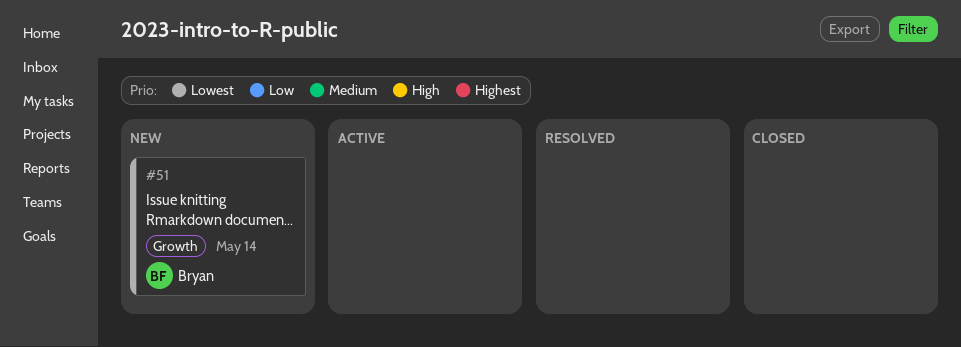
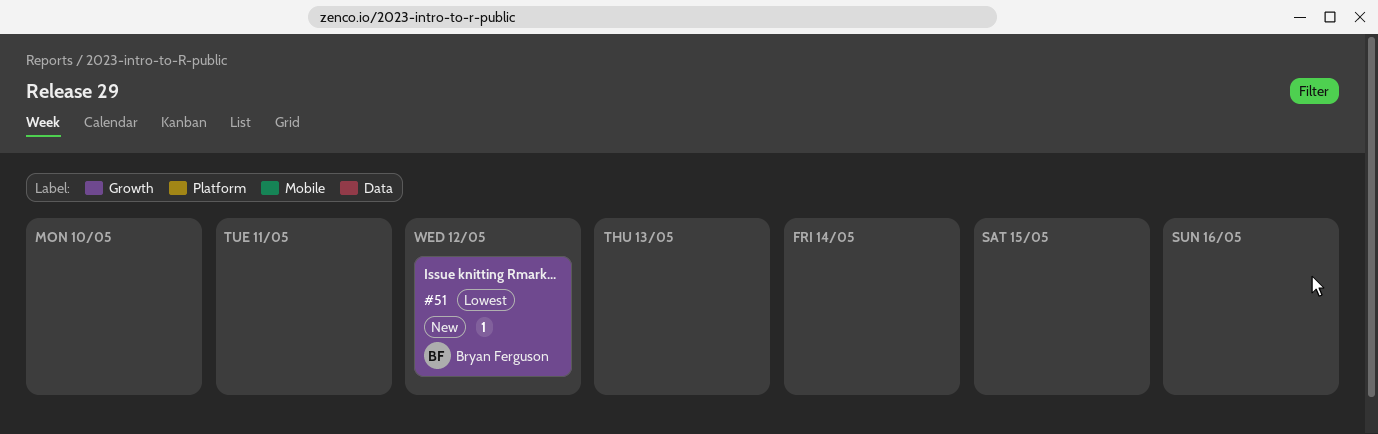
#51, due: May 14 -> May 12

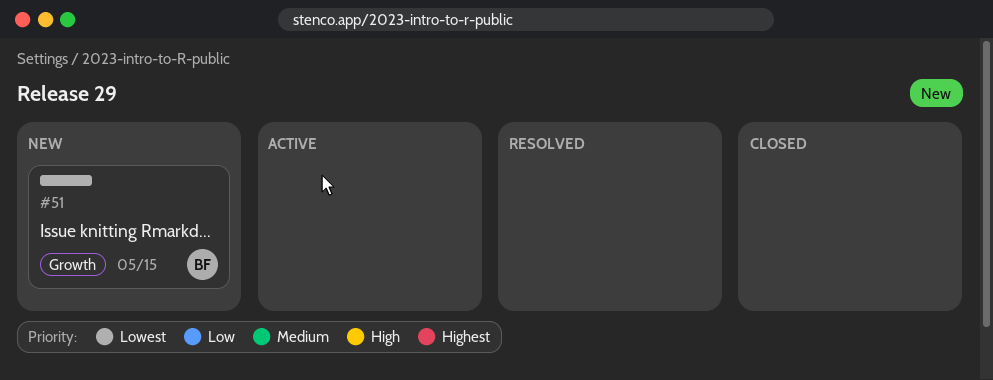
#51, due: May 12 -> May 15

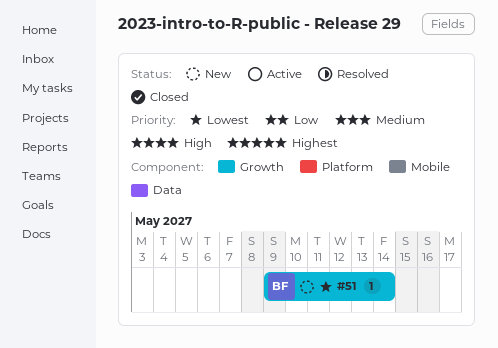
#51, due: May 15 -> May 14

